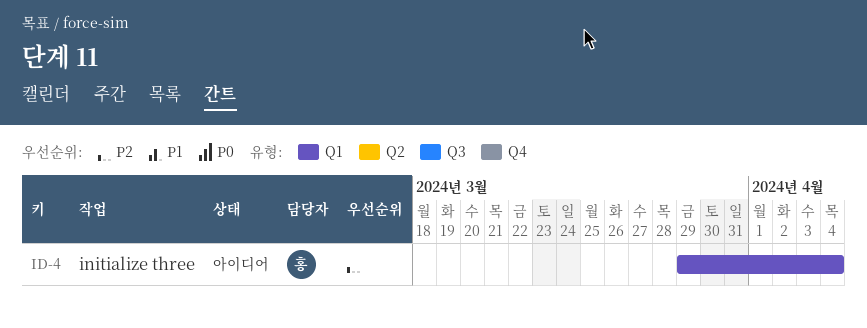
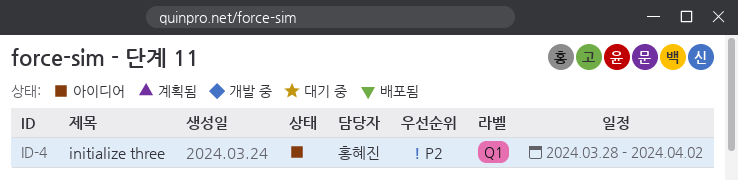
ID-4, start: Mar 29 -> Mar 28
ID-4, due: Apr 4 -> Apr 2

